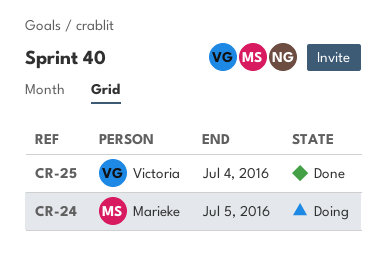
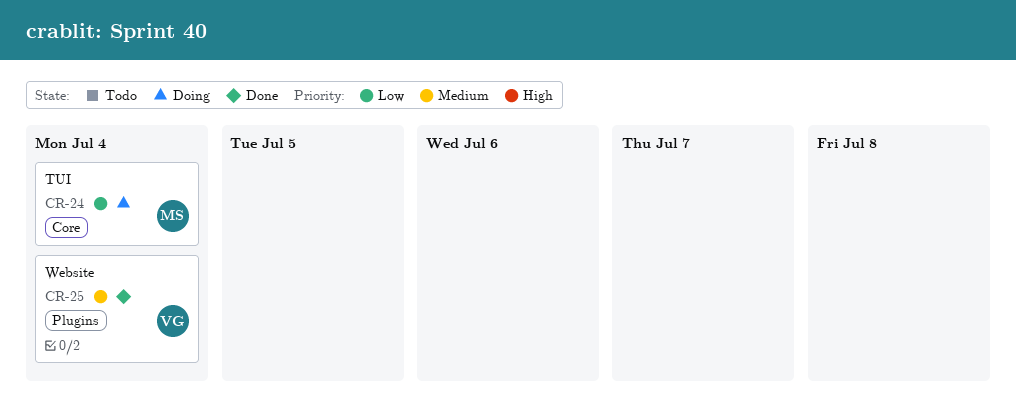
CR-24, due: Jul 5 -> Jul 4

